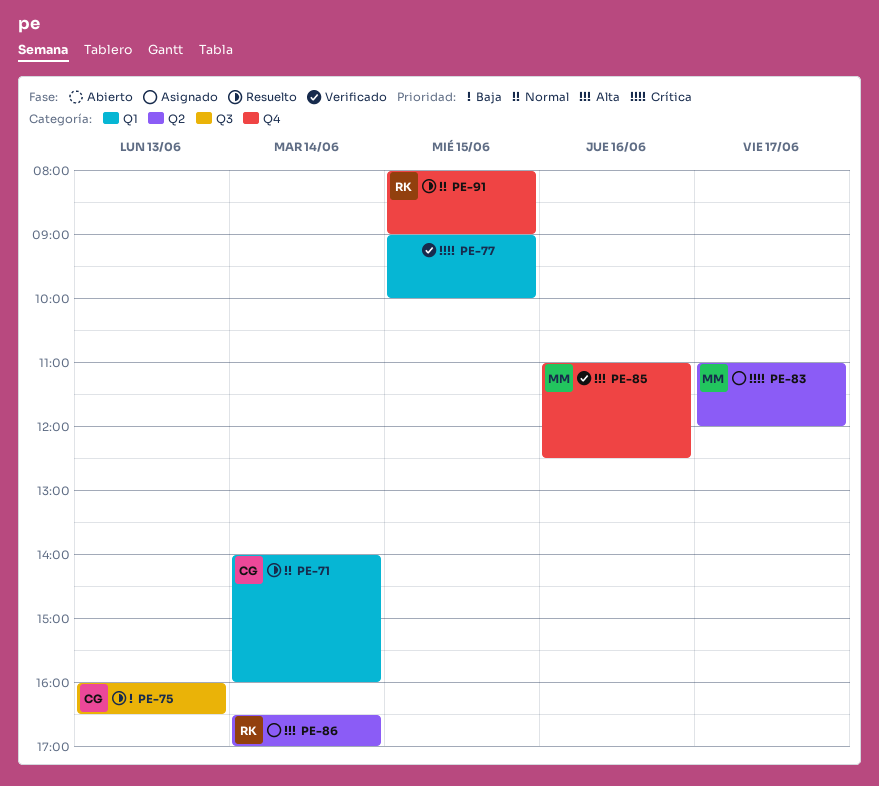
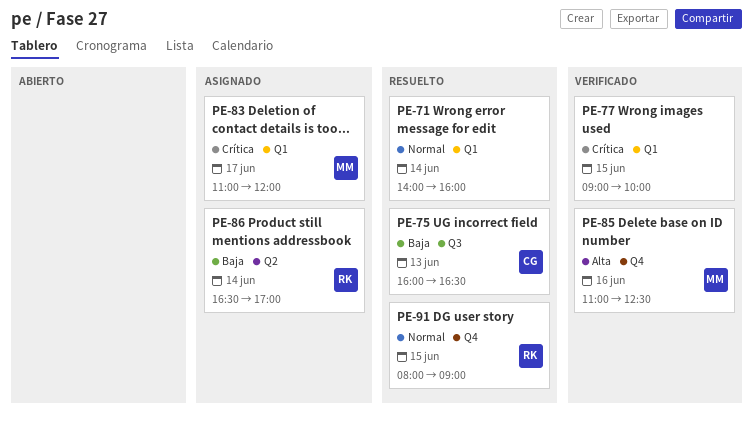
PE-71, owner: CG -> none
PE-83, label: Q2 -> Q1
PE-86, priority: Alta -> Baja

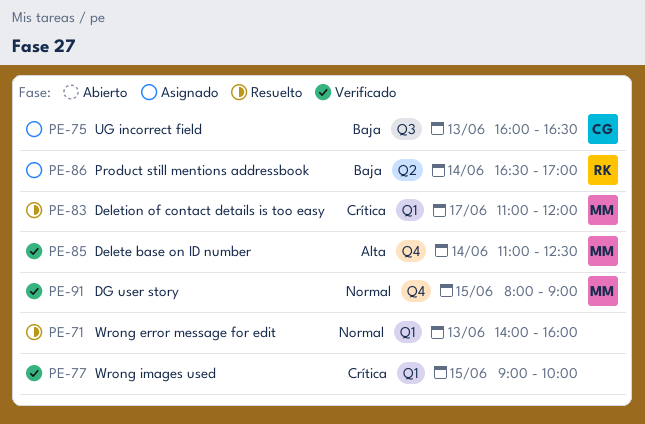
PE-71, day: Jun 14 -> Jun 13
PE-75, status: Resuelto -> Asignado
PE-83, status: Asignado -> Resuelto
PE-85, day: Jun 16 -> Jun 14
PE-91, status: Resuelto -> Verificado
PE-91, owner: RK -> MM

